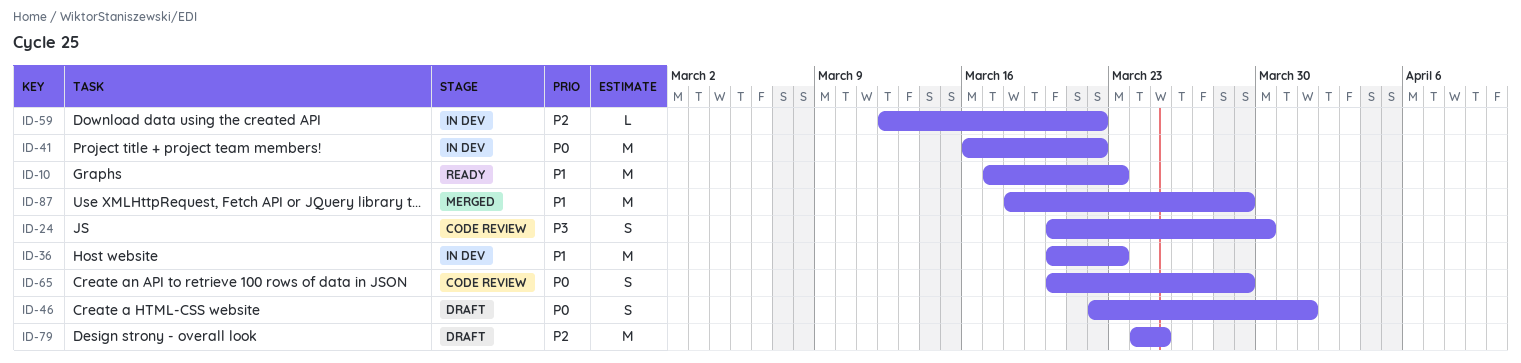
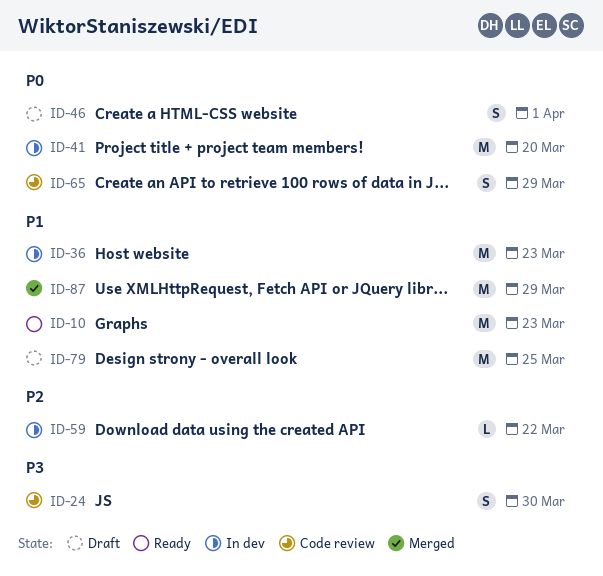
ID-41, due: Mar 22 -> Mar 20
ID-79, priority: P2 -> P1

